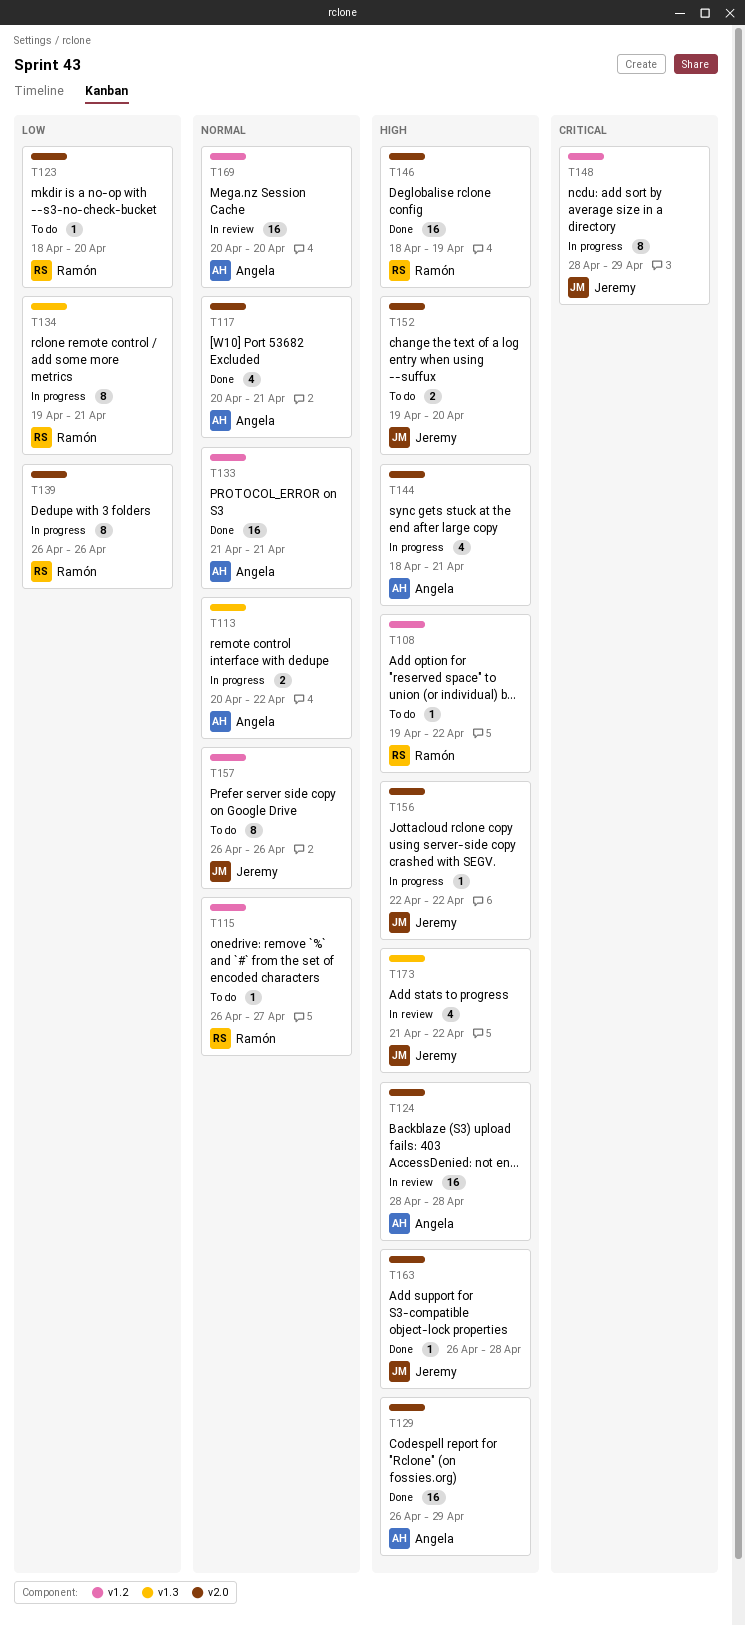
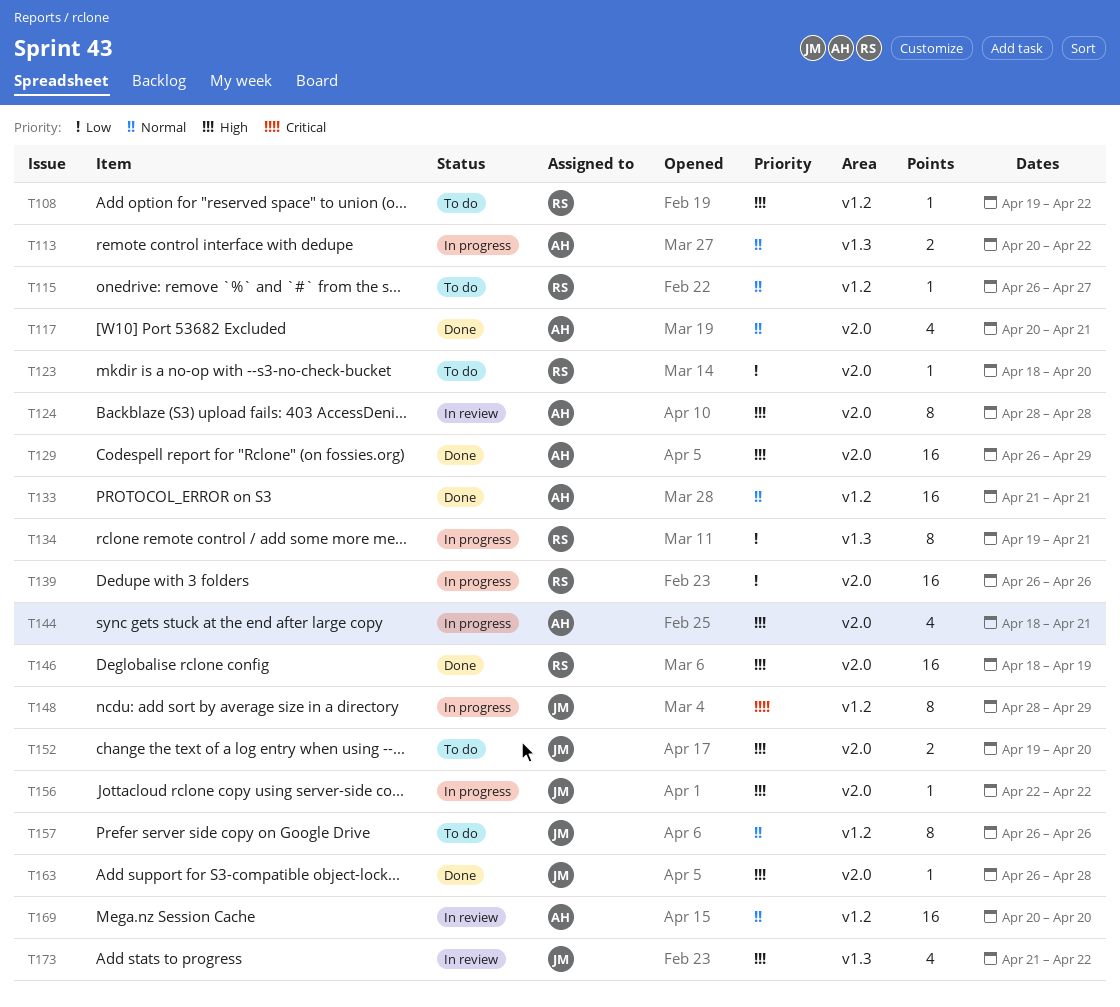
T124, estimate: 16 -> 8
T139, estimate: 8 -> 16

